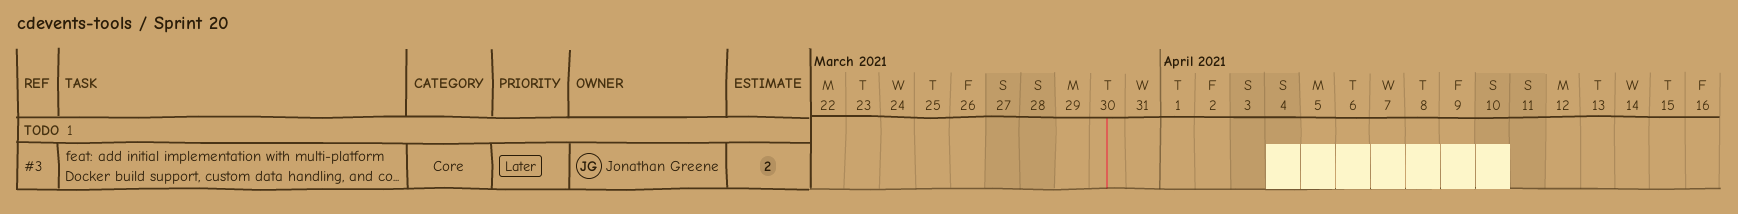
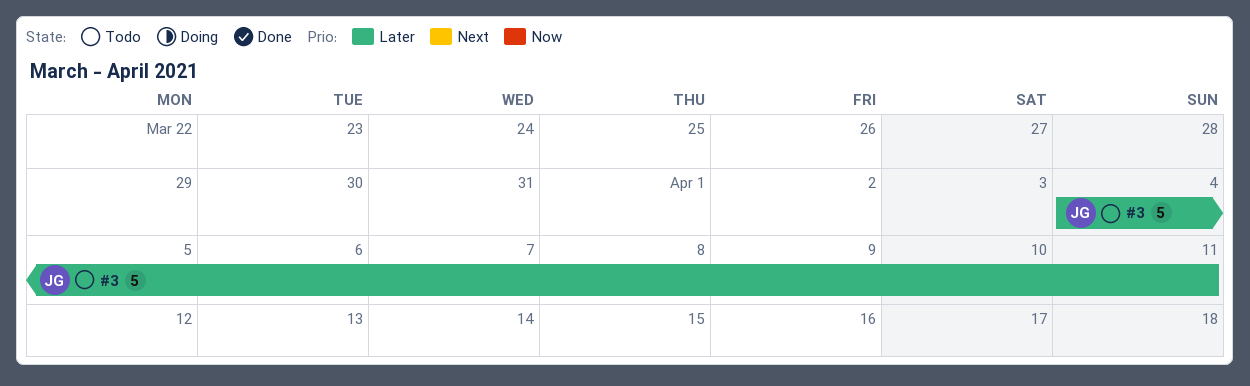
#3, estimate: 2 -> 5
#3, due: Apr 10 -> Apr 11

